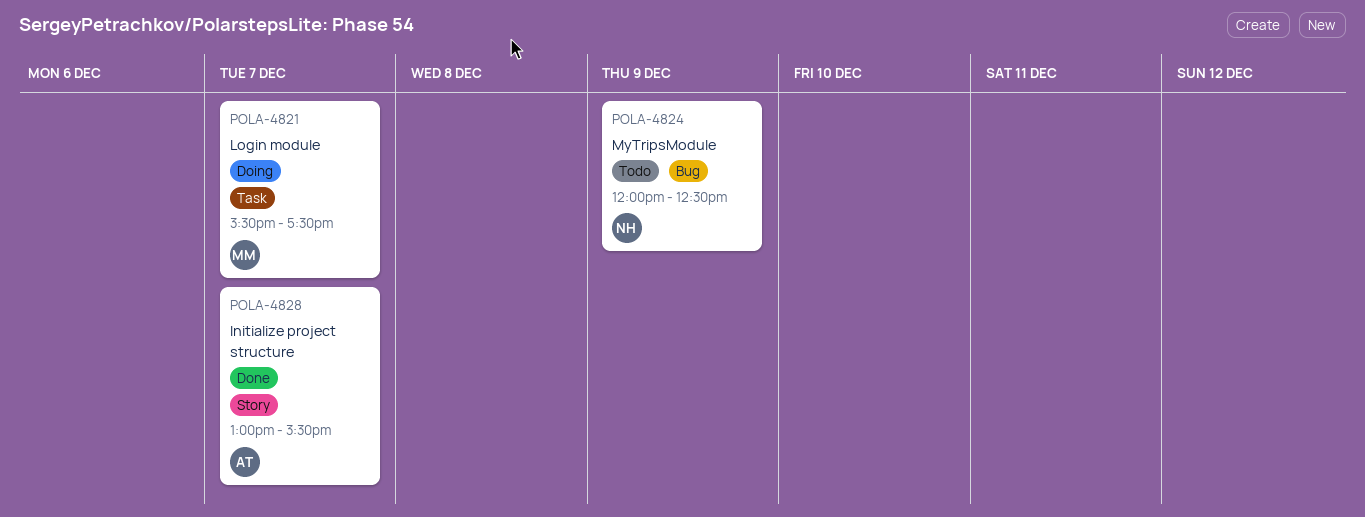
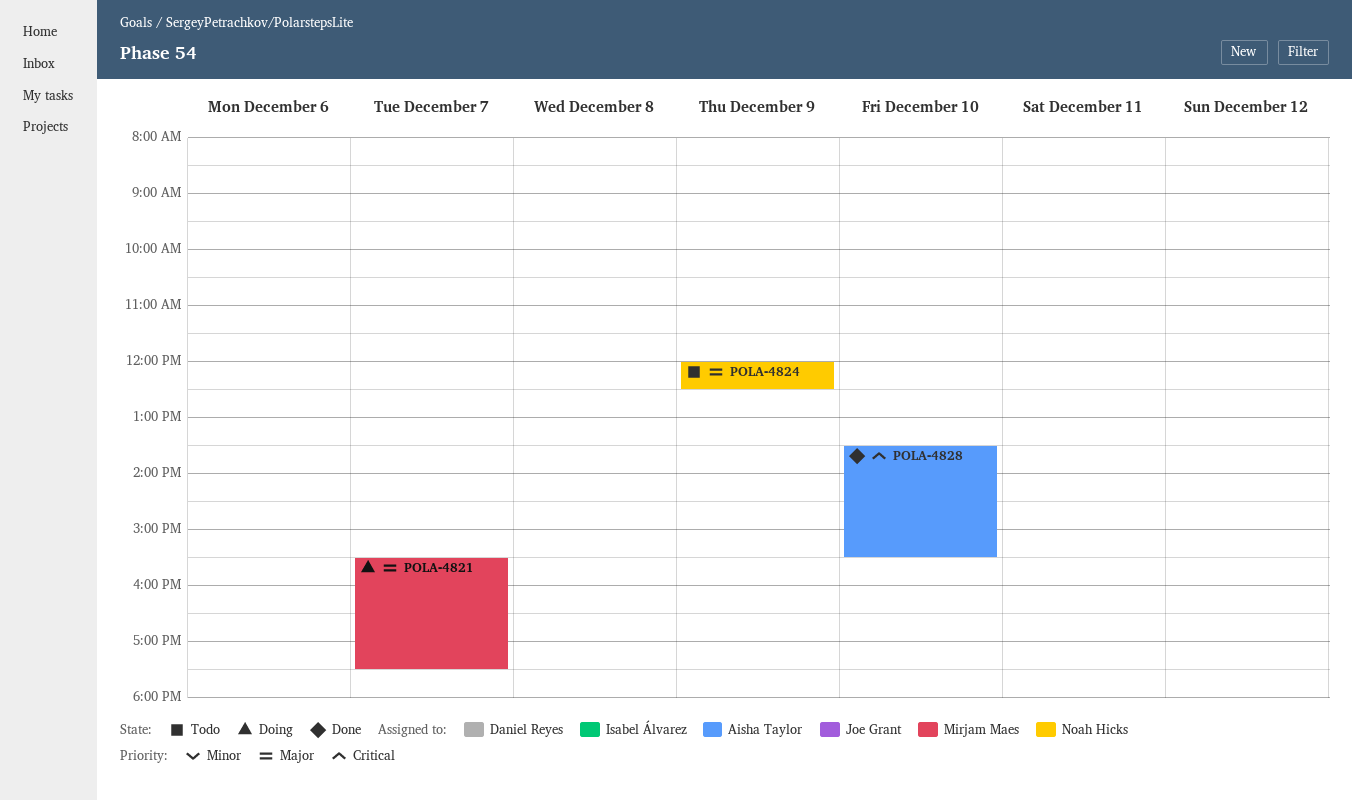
POLA-4828, day: Dec 7 -> Dec 10
POLA-4828, begins: 13:00 -> 13:30

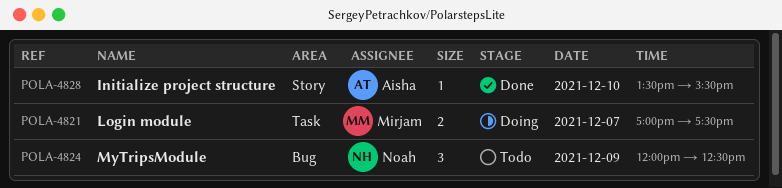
POLA-4821, begins: 15:30 -> 17:00

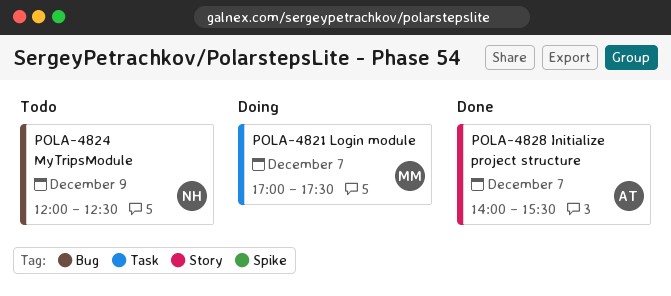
POLA-4828, day: Dec 10 -> Dec 7
POLA-4828, begins: 13:30 -> 14:00

